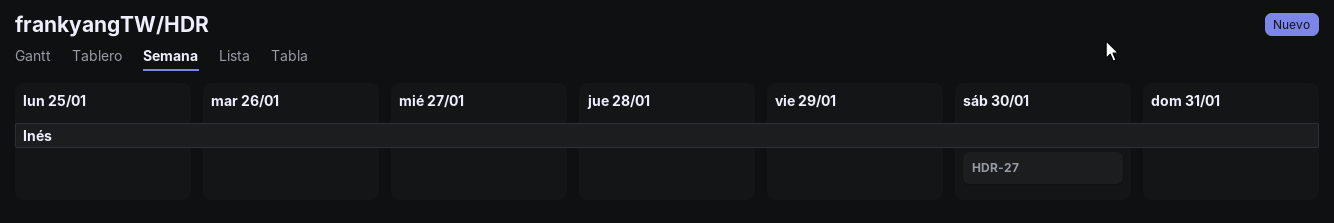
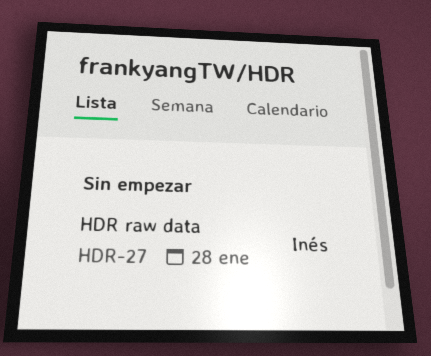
HDR-27, due: Jan 30 -> Jan 28

